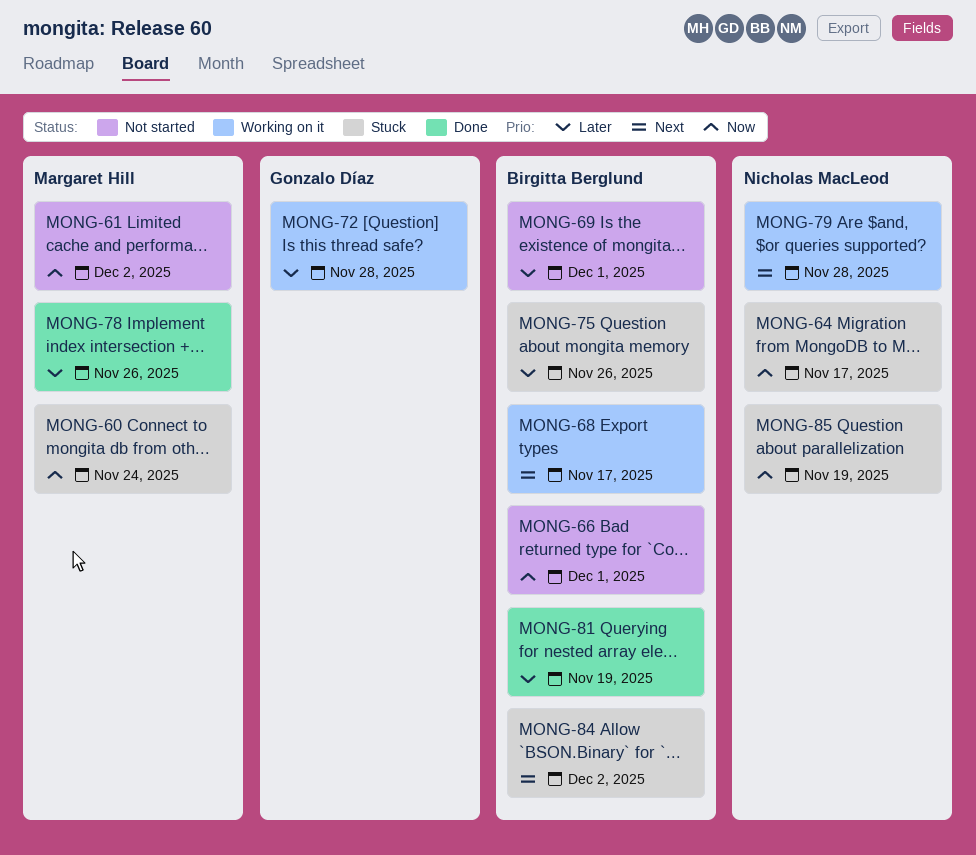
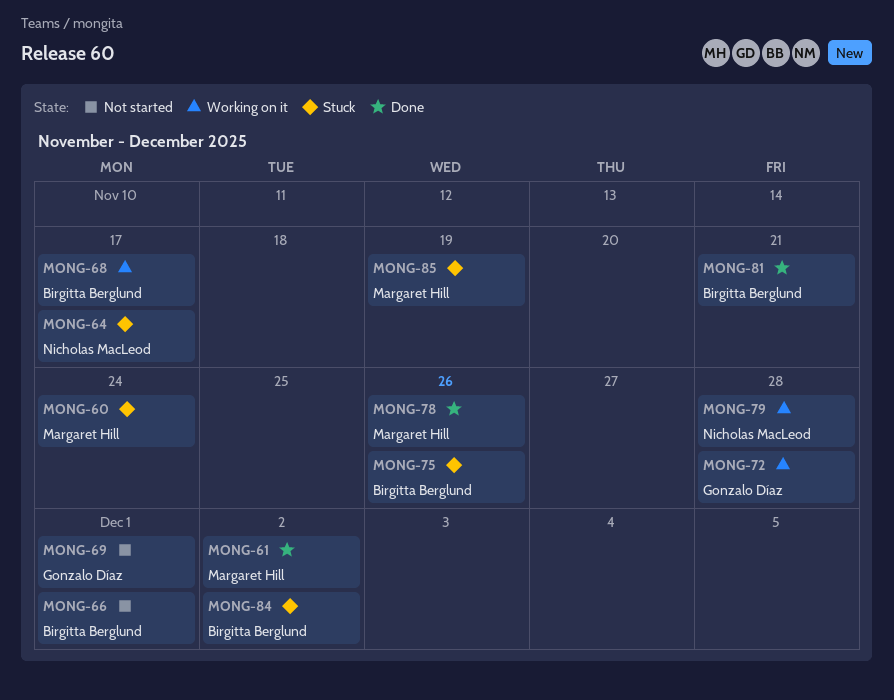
MONG-61, status: Not started -> Done
MONG-69, owner: Birgitta Berglund -> Gonzalo Díaz
MONG-81, due: Nov 19 -> Nov 21
MONG-85, owner: Nicholas MacLeod -> Margaret Hill

